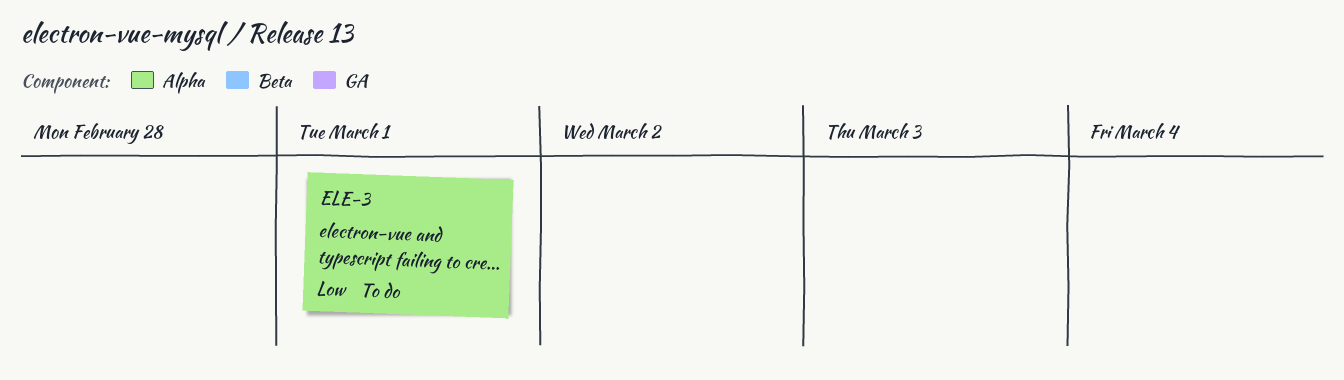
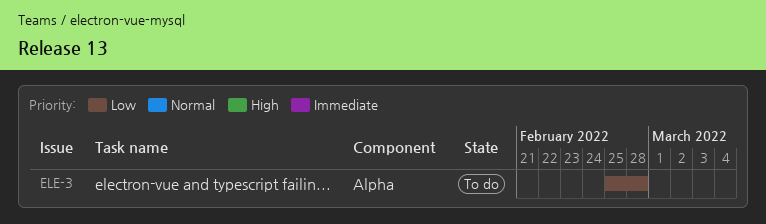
ELE-3, due: Mar 1 -> Feb 28

